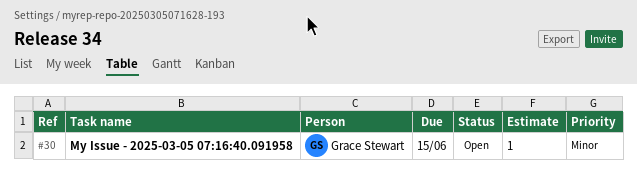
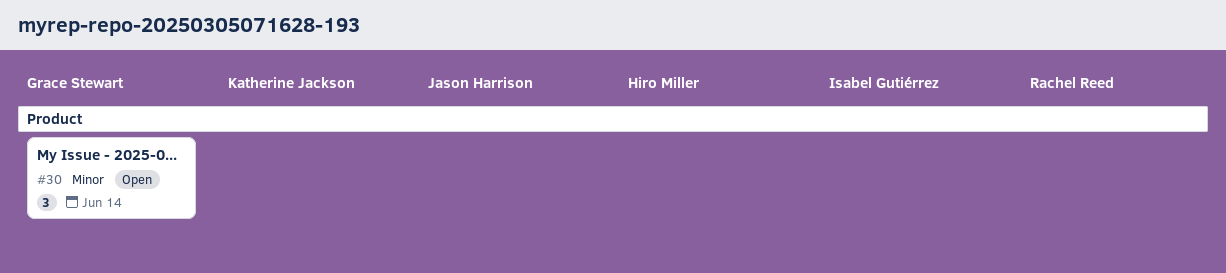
#30, estimate: 1 -> 3
#30, due: Jun 15 -> Jun 14

